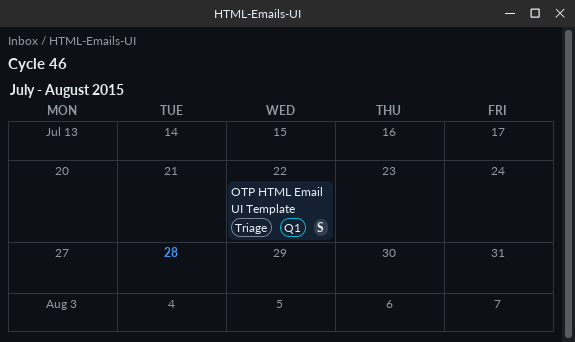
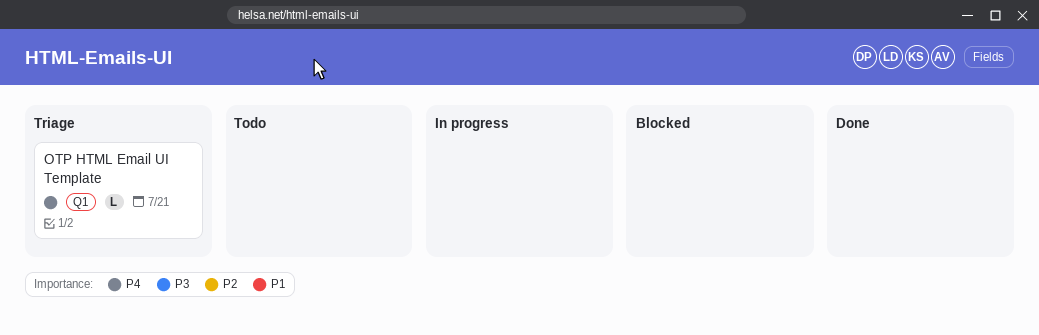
OTP HTML Email UI Template, estimate: S -> L
OTP HTML Email UI Template, due: Jul 22 -> Jul 21

